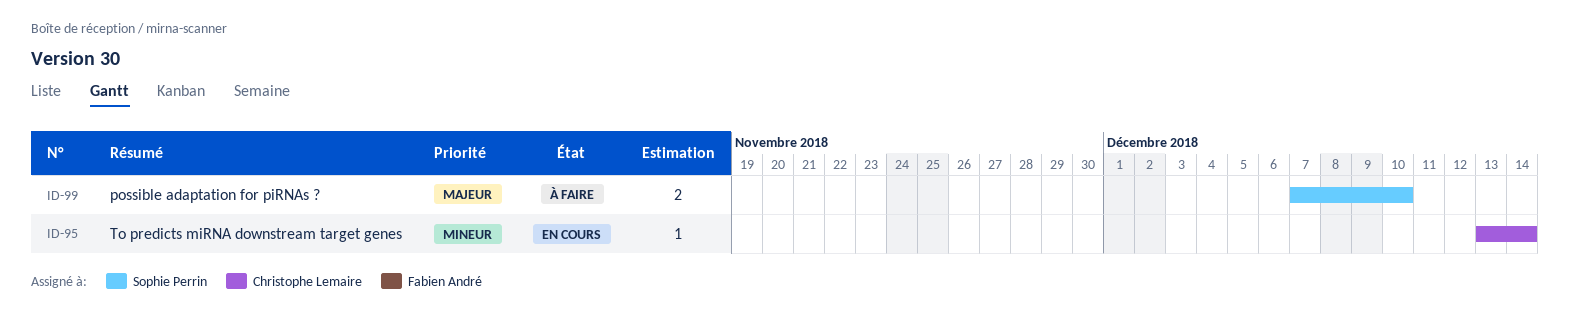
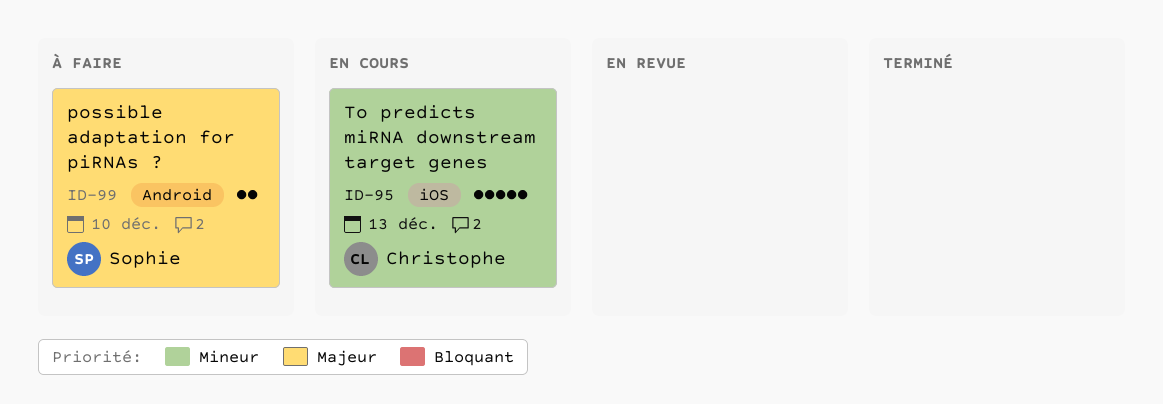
ID-95, estimate: 1 -> 5
ID-95, due: Dec 14 -> Dec 13

